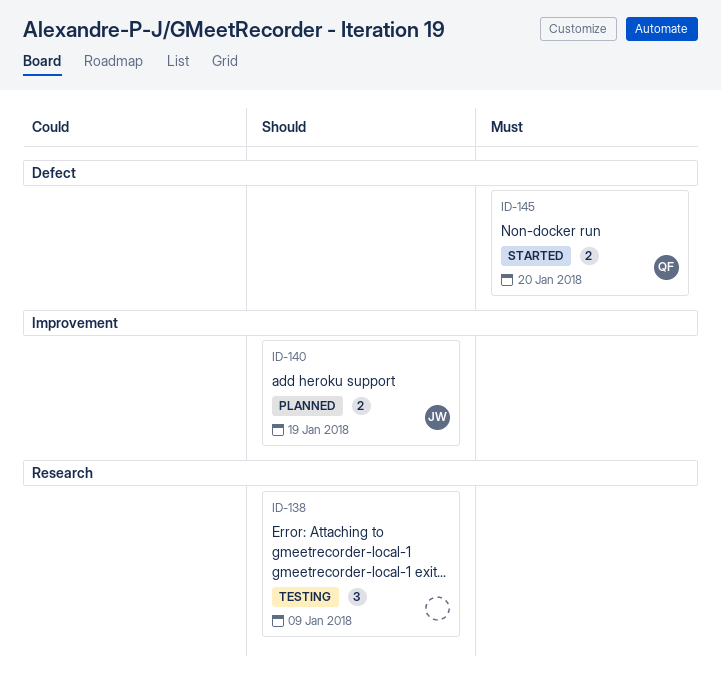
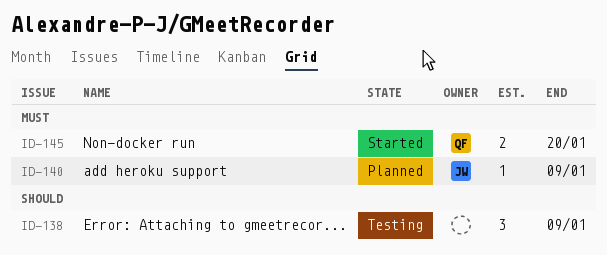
ID-140, priority: Should -> Must
ID-140, estimate: 2 -> 1
ID-140, due: Jan 19 -> Jan 9

